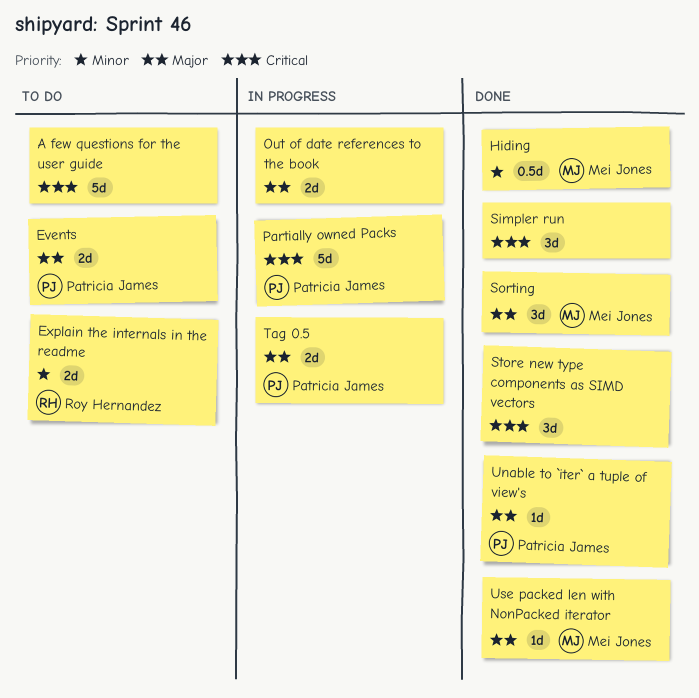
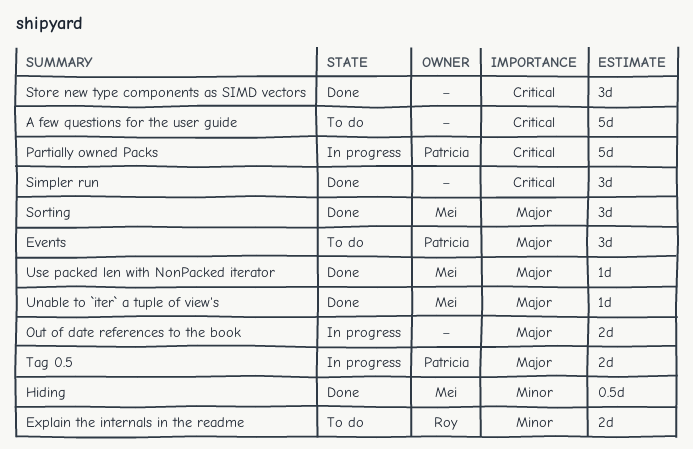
Events, estimate: 2d -> 3d
Unable to `iter` a tuple of view's, owner: Patricia James -> Mei Jones

